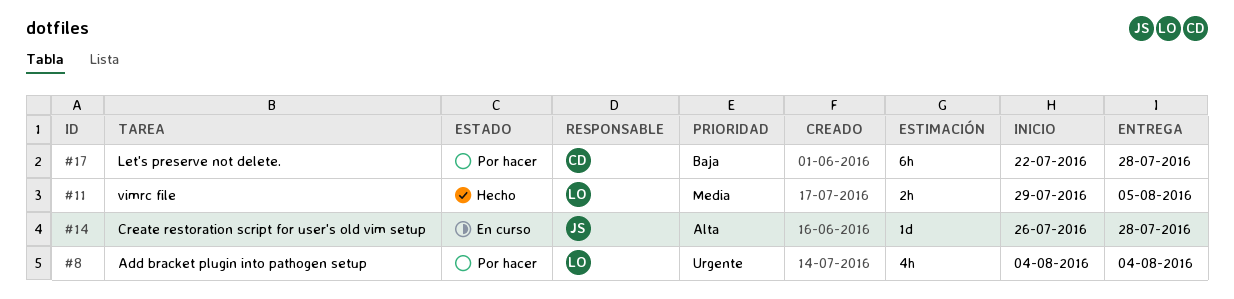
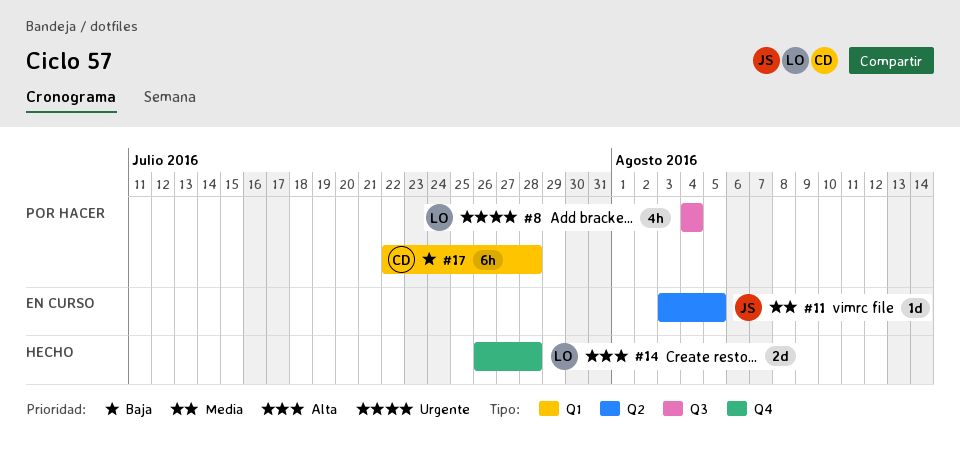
#11, status: Hecho -> En curso
#11, owner: LO -> JS
#11, estimate: 2h -> 1d
#11, start: Jul 29 -> Aug 3
#14, status: En curso -> Hecho
#14, owner: JS -> LO
#14, estimate: 1d -> 2d

